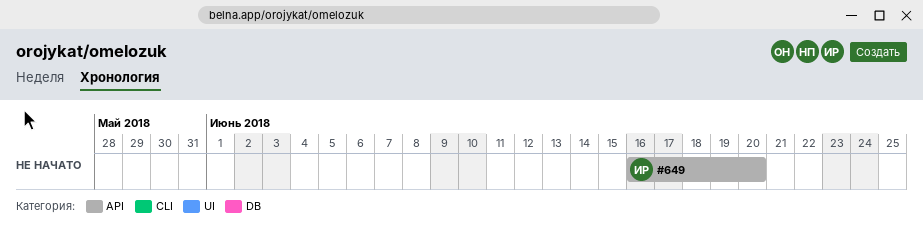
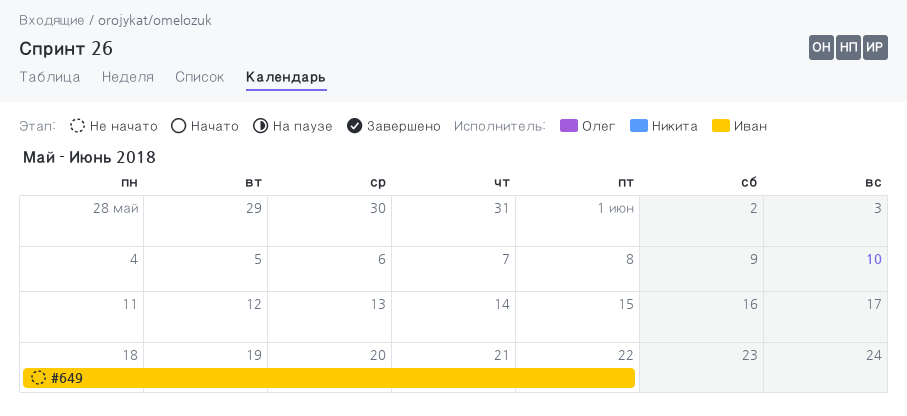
#649, start: Jun 16 -> Jun 18
#649, due: Jun 20 -> Jun 22

